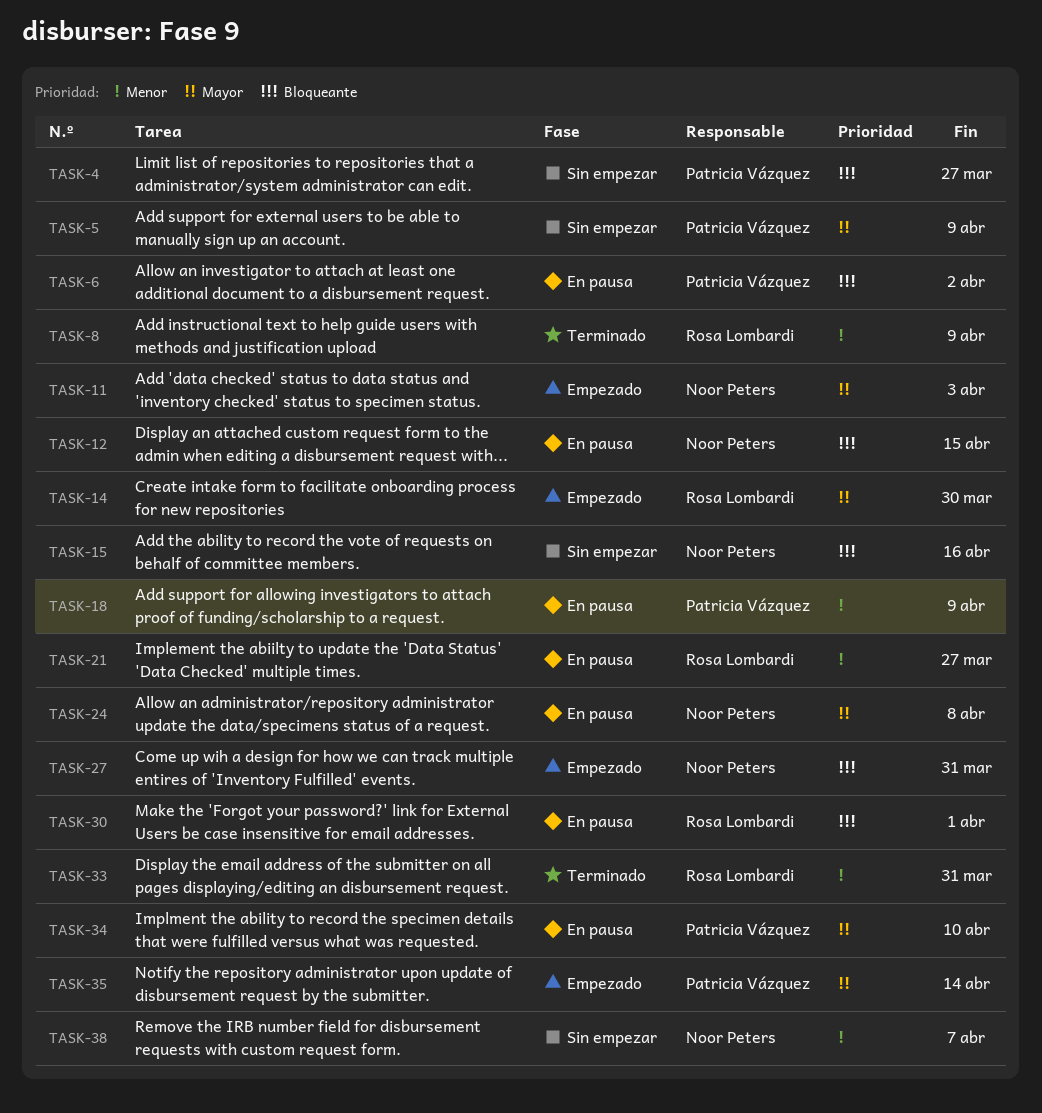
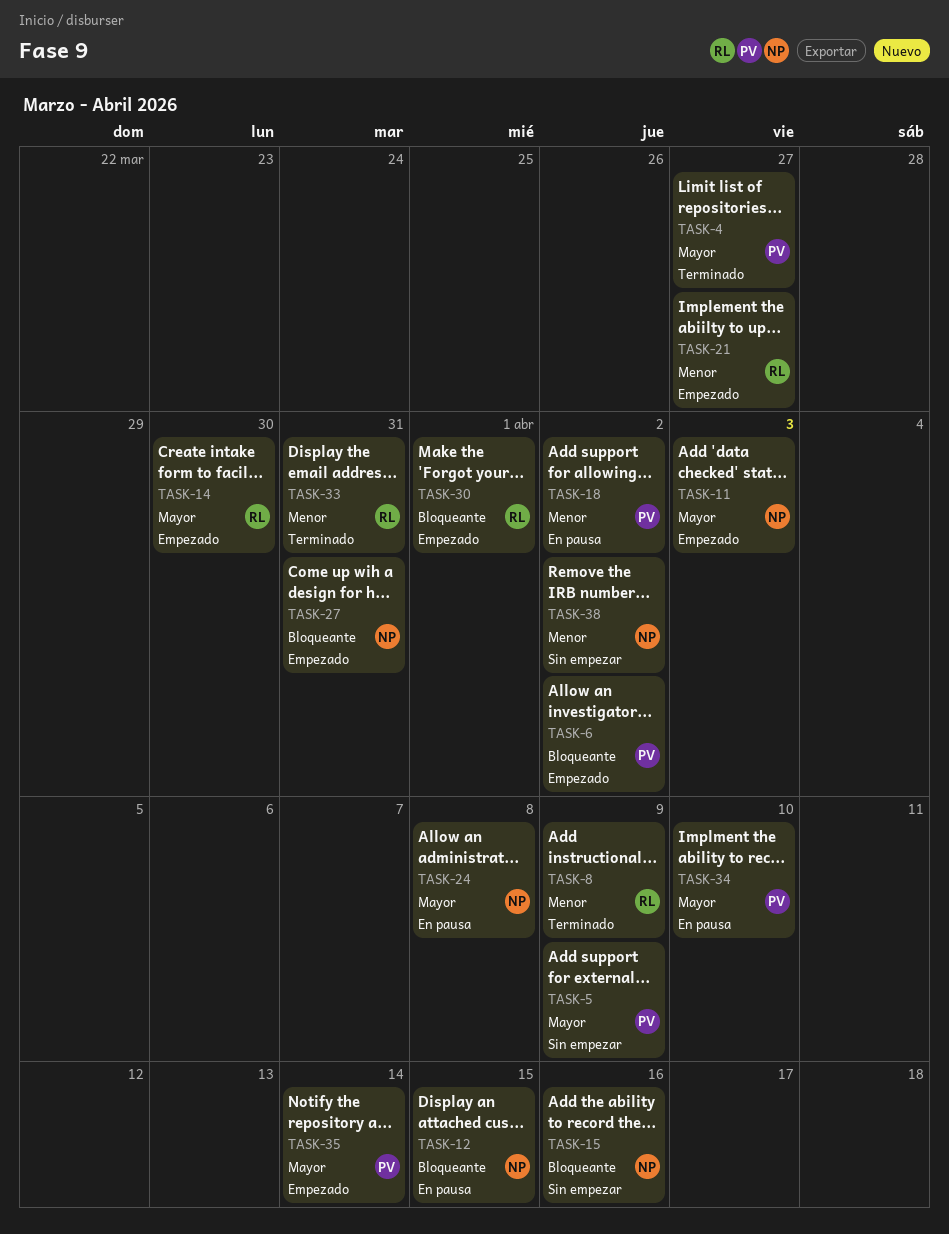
TASK-4, status: Sin empezar -> Terminado
TASK-4, priority: Bloqueante -> Mayor
TASK-6, status: En pausa -> Empezado
TASK-18, due: Apr 9 -> Apr 2
TASK-21, status: En pausa -> Empezado
TASK-30, status: En pausa -> Empezado
TASK-38, due: Apr 7 -> Apr 2

